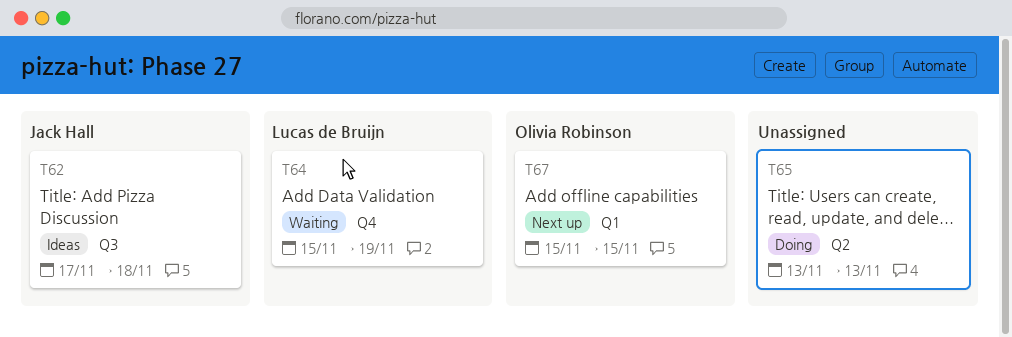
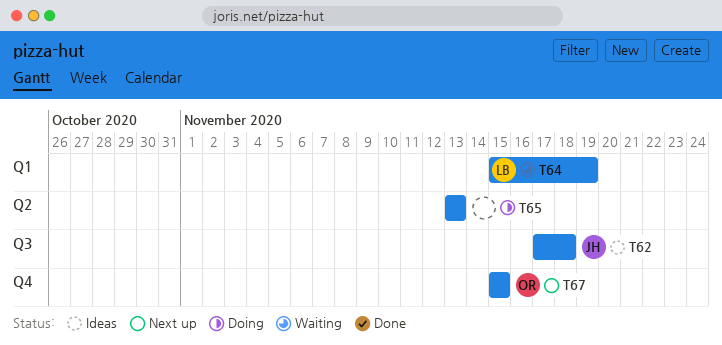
T64, label: Q4 -> Q1
T67, label: Q1 -> Q4

